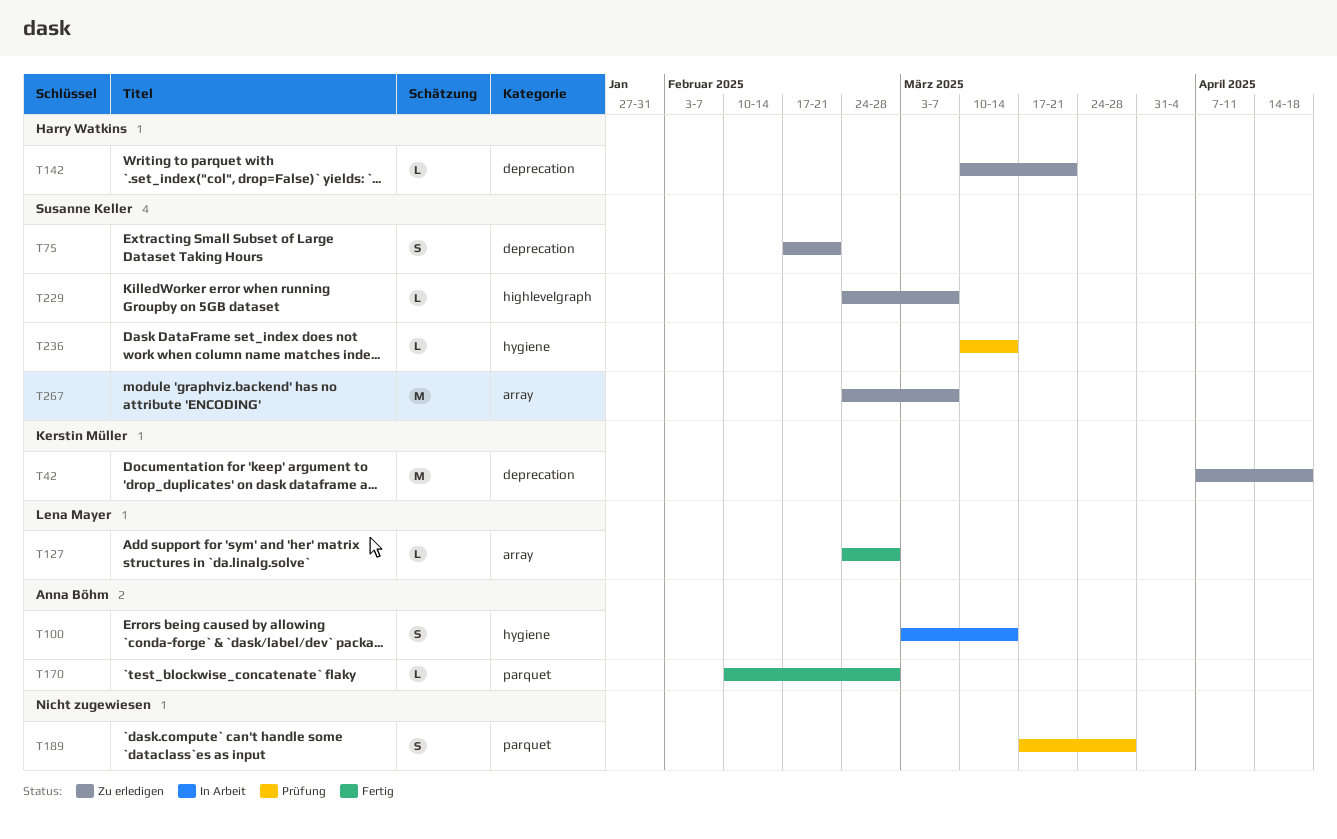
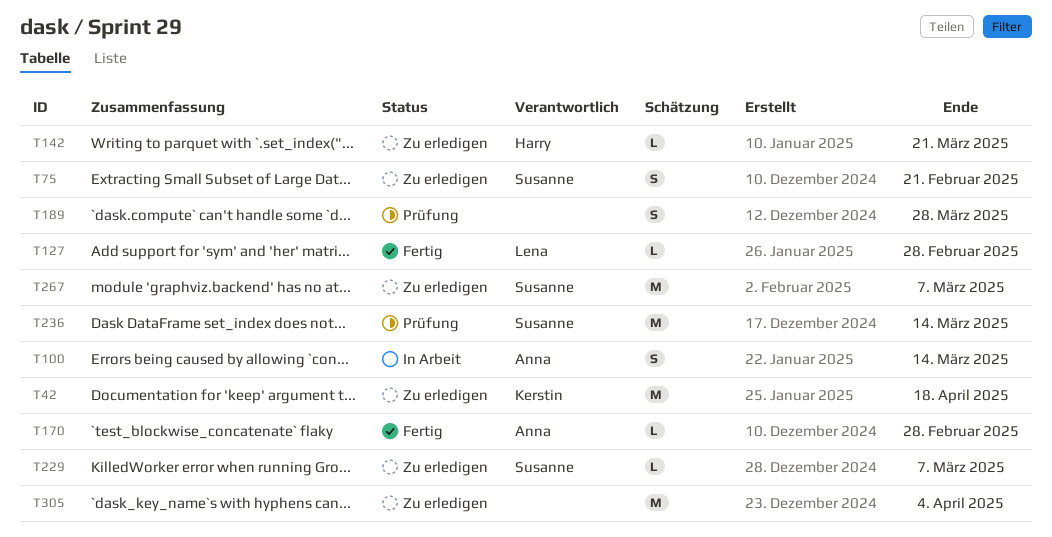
T236, estimate: L -> M
T305: none -> present

